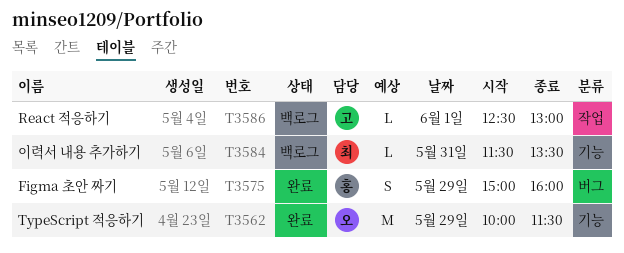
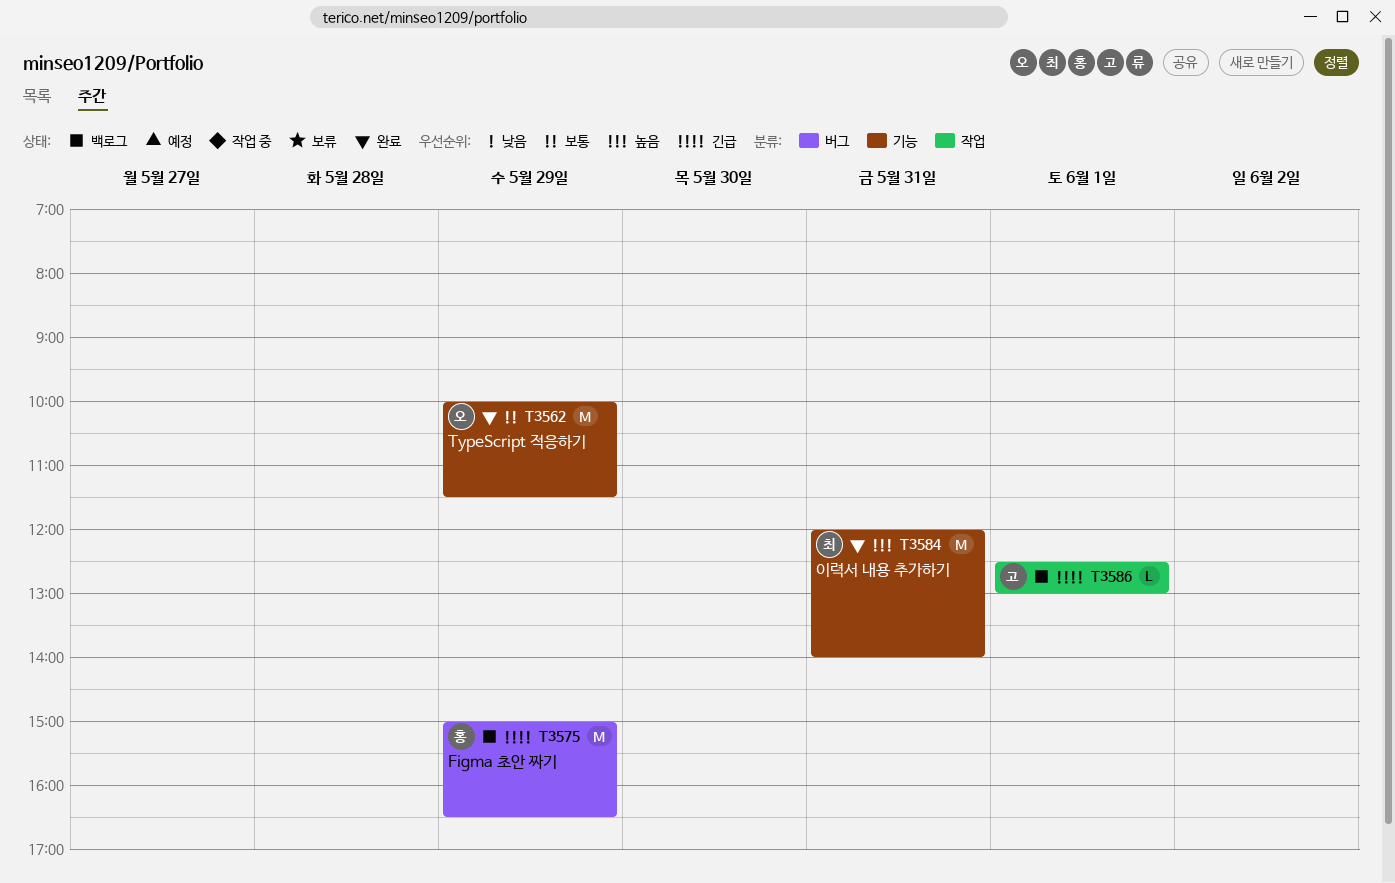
T3575, status: 완료 -> 백로그
T3575, estimate: S -> M
T3575, ends: 16:00 -> 16:30
T3584, status: 백로그 -> 완료
T3584, estimate: L -> M
T3584, begins: 11:30 -> 12:00
T3584, ends: 13:30 -> 14:00

